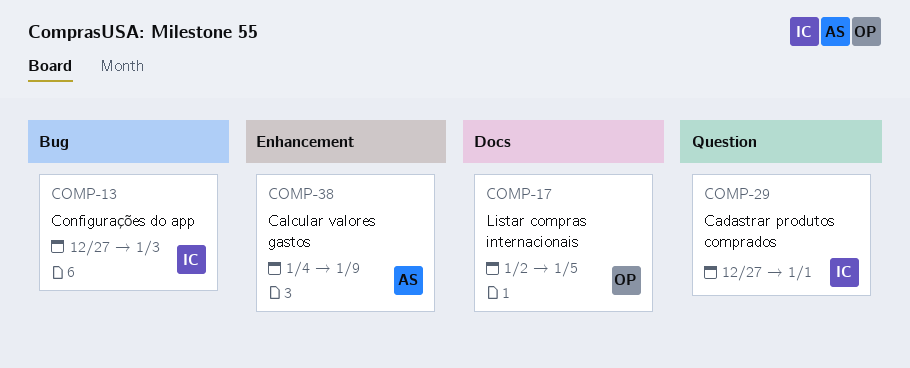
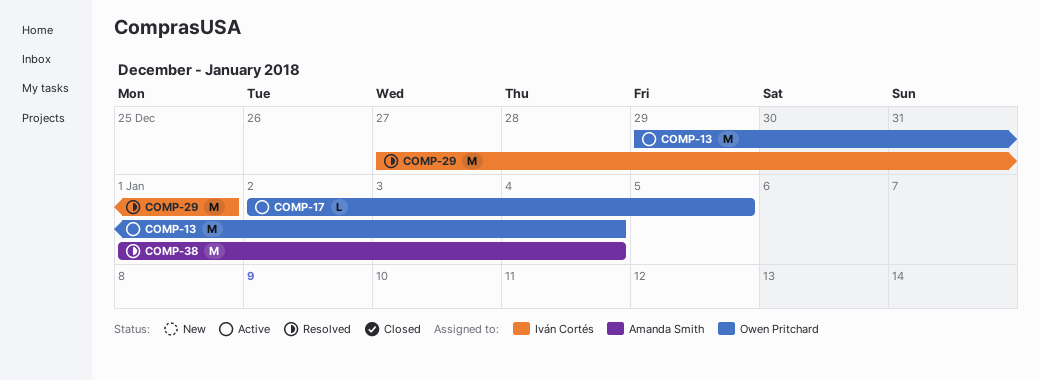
COMP-13, owner: Iván Cortés -> Owen Pritchard
COMP-13, start: Dec 27 -> Dec 29
COMP-13, due: Jan 3 -> Jan 4
COMP-38, start: Jan 4 -> Jan 1
COMP-38, due: Jan 9 -> Jan 4

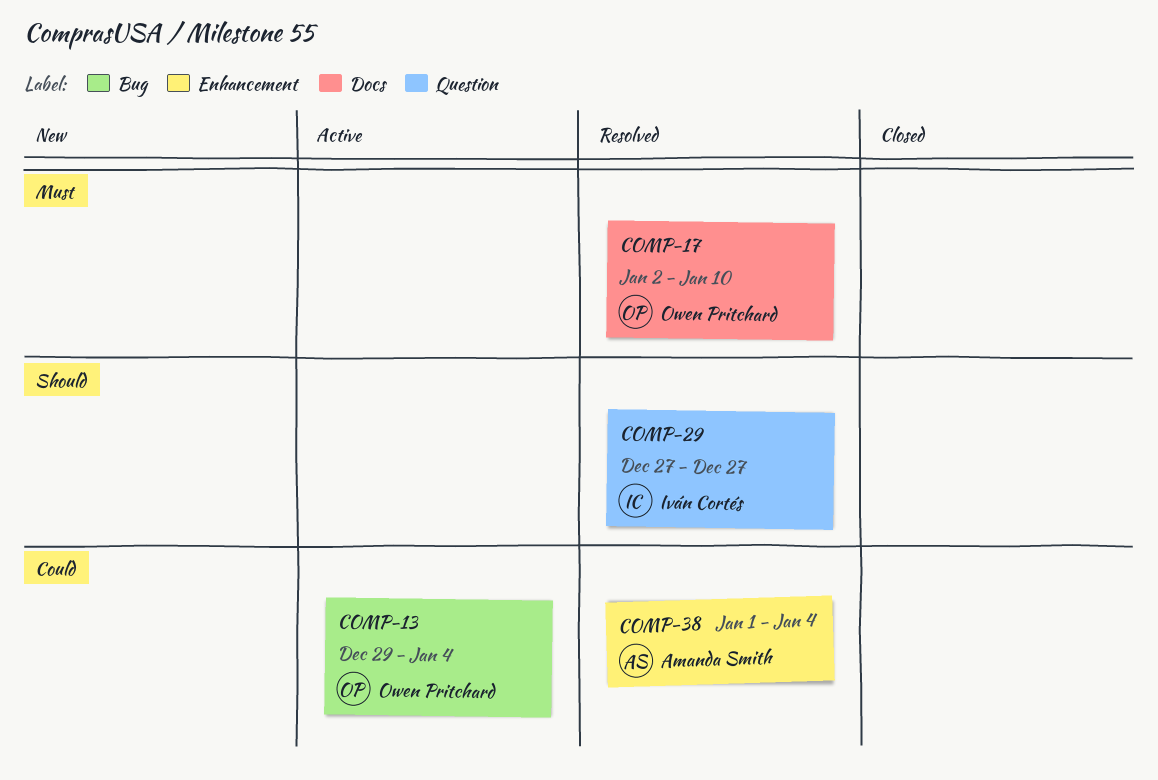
COMP-17, status: Active -> Resolved
COMP-17, due: Jan 5 -> Jan 10
COMP-29, due: Jan 1 -> Dec 27

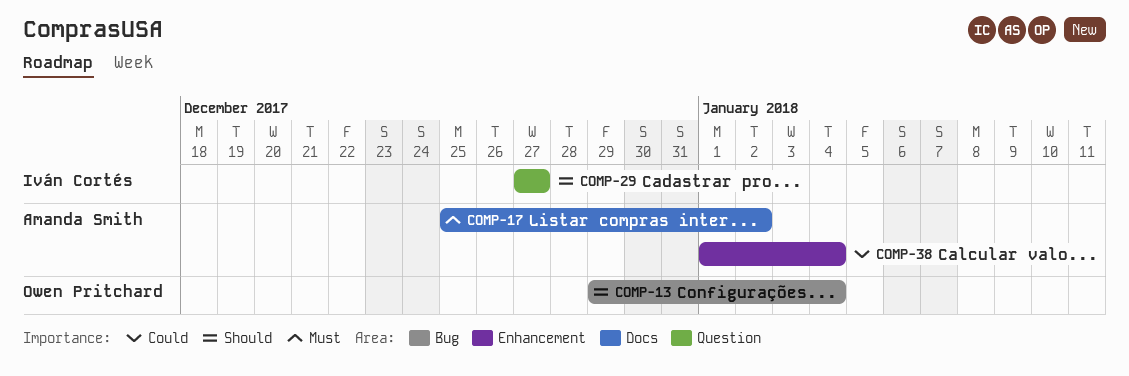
COMP-13, priority: Could -> Should
COMP-17, owner: Owen Pritchard -> Amanda Smith
COMP-17, start: Jan 2 -> Dec 25
COMP-17, due: Jan 10 -> Jan 2

